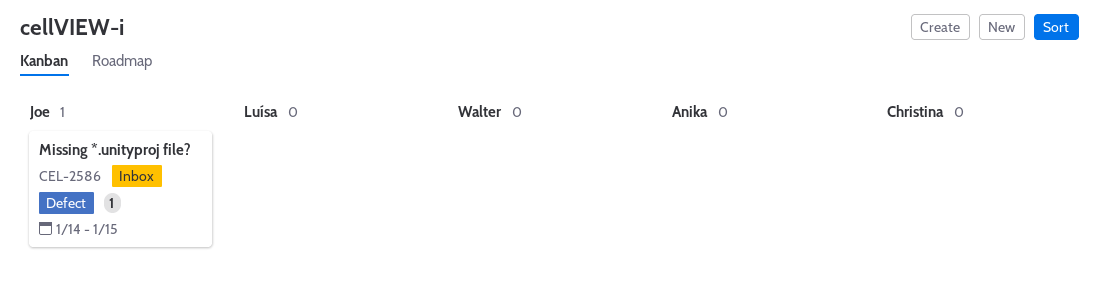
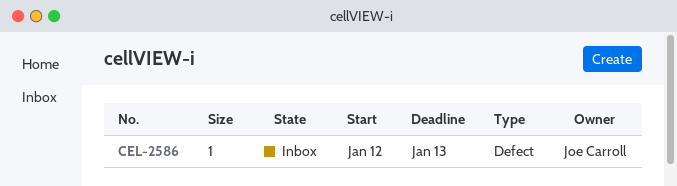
CEL-2586, start: Jan 14 -> Jan 12
CEL-2586, due: Jan 15 -> Jan 13

